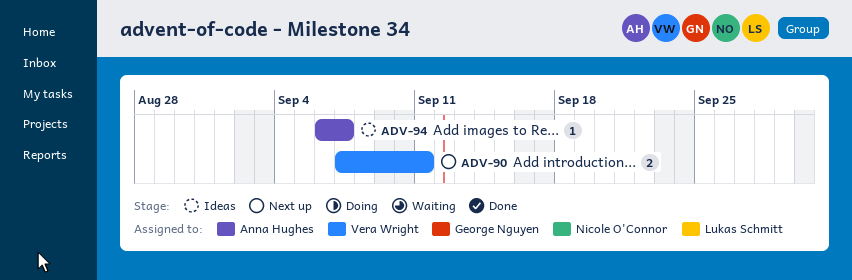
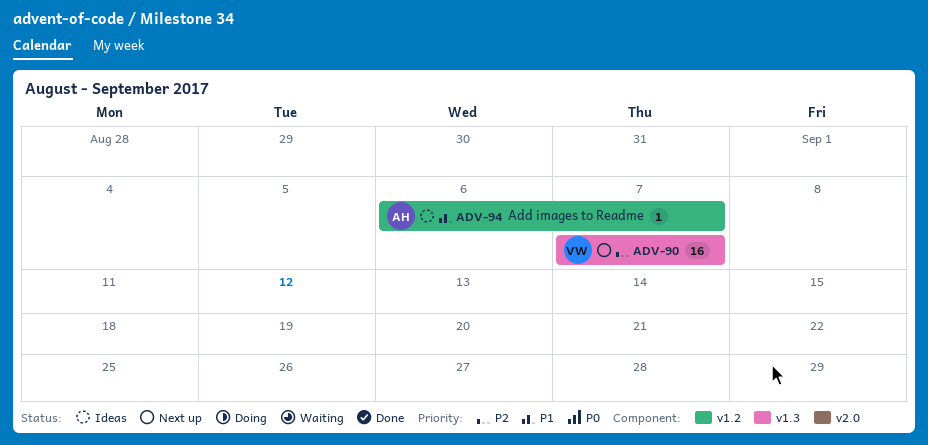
ADV-90, estimate: 2 -> 16
ADV-90, due: Sep 11 -> Sep 7

